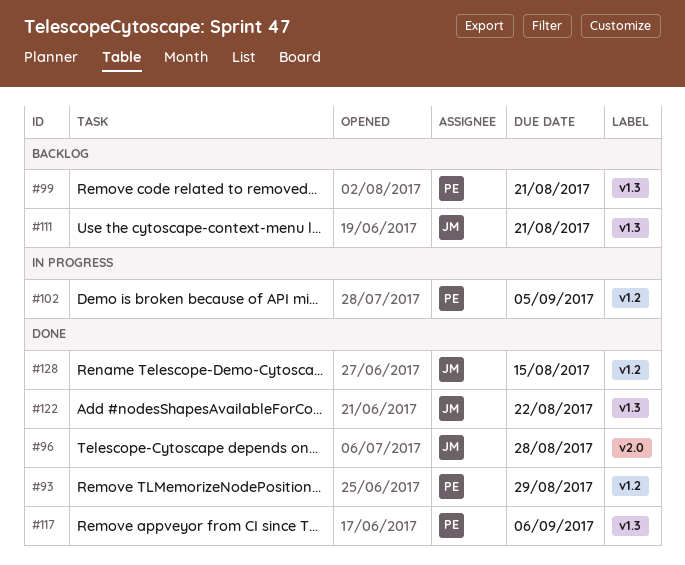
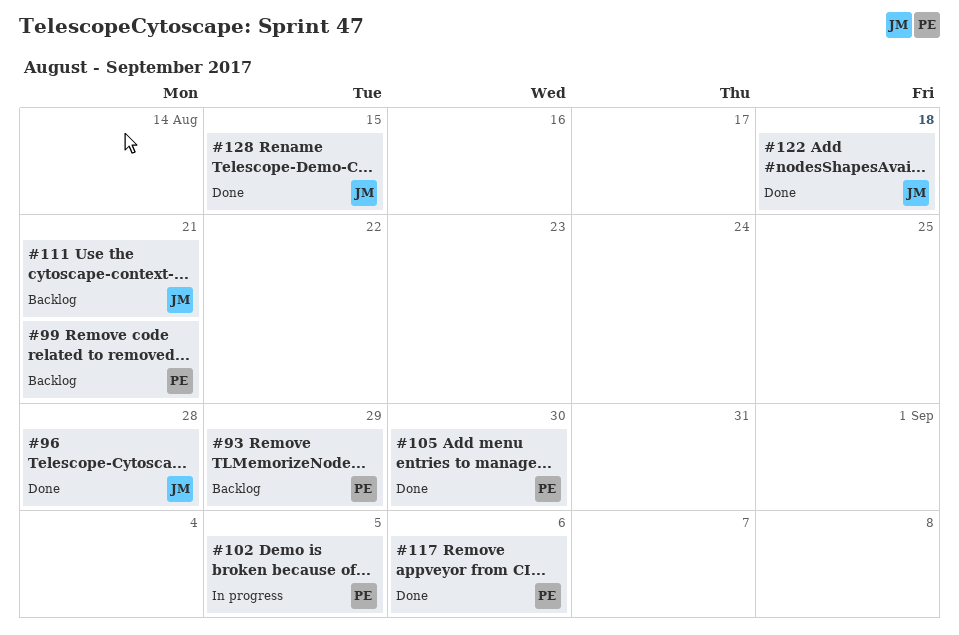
#93, status: Done -> Backlog
#105: none -> present
#122, due: Aug 22 -> Aug 18

